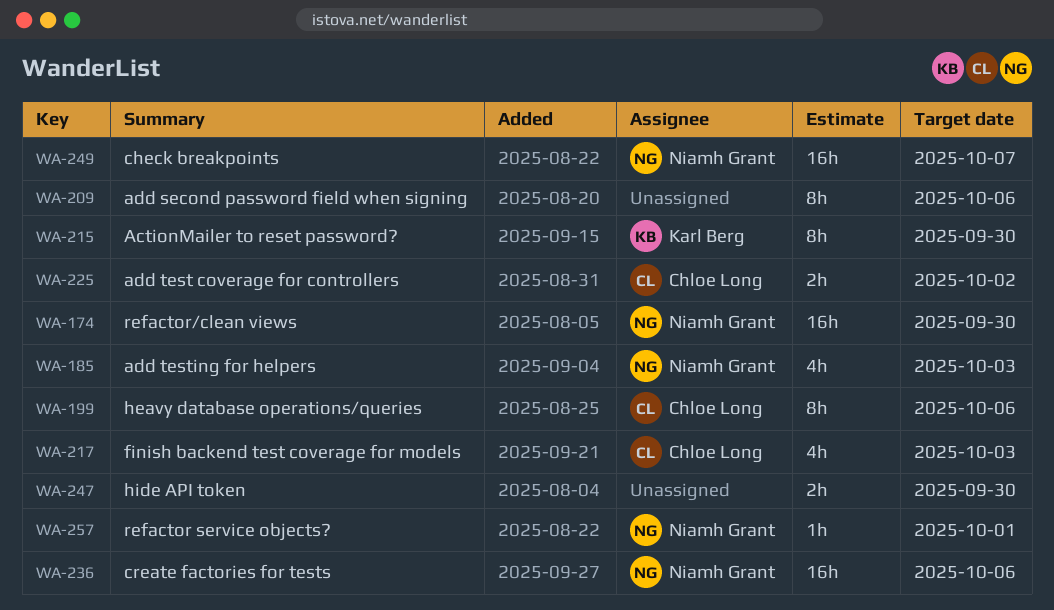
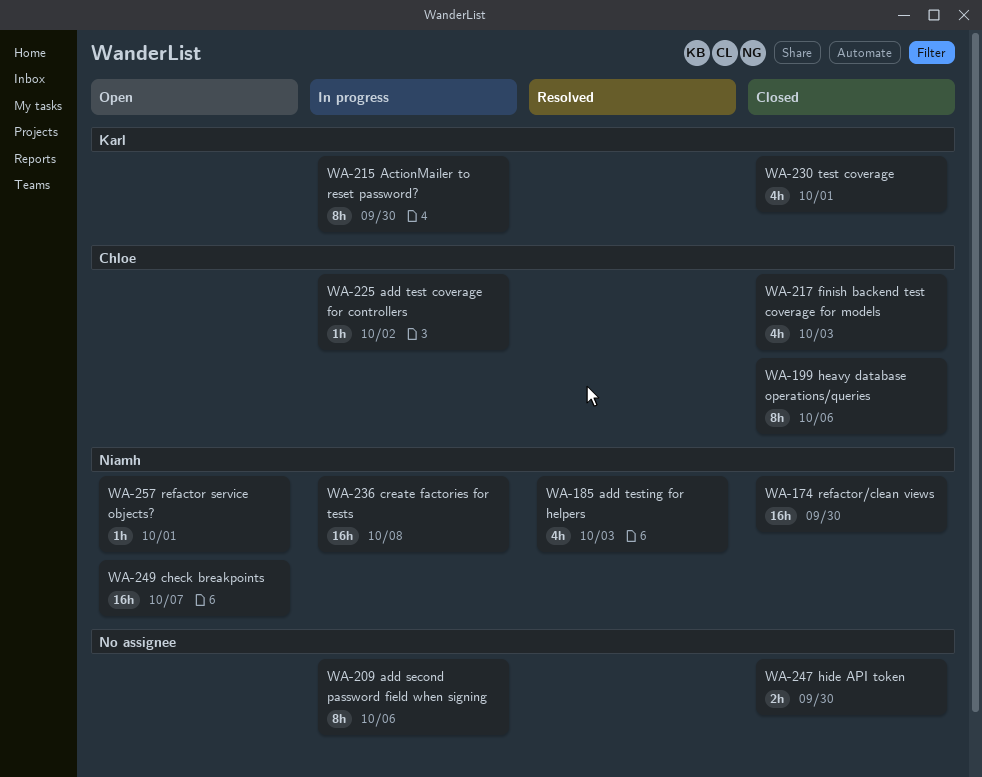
WA-225, estimate: 2h -> 1h
WA-230: none -> present
WA-236, due: Oct 6 -> Oct 8

